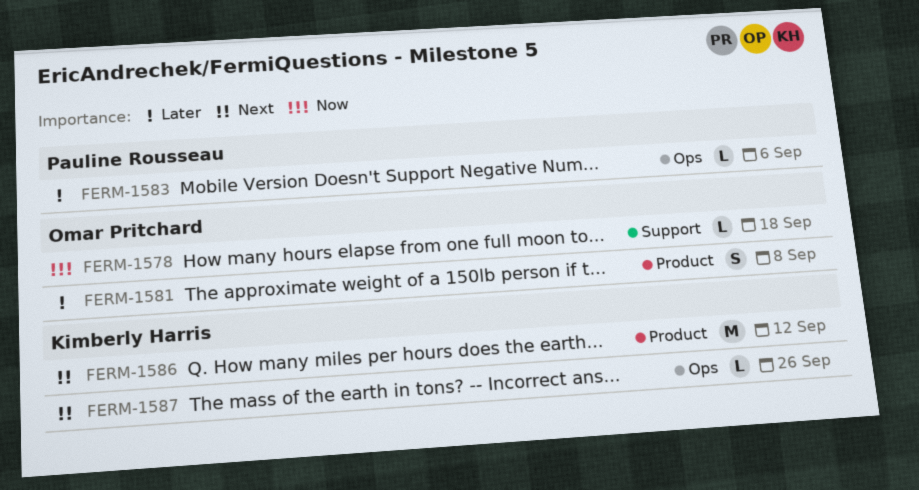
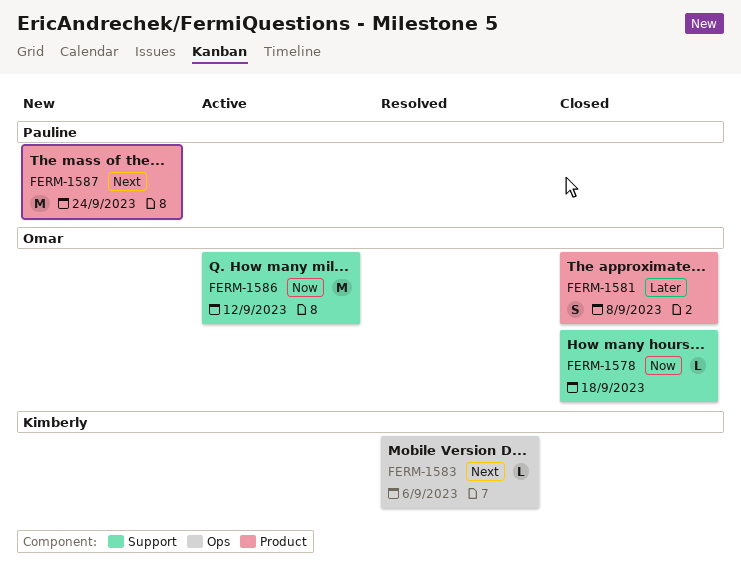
FERM-1583, owner: Pauline Rousseau -> Kimberly Harris
FERM-1583, priority: Later -> Next
FERM-1586, owner: Kimberly Harris -> Omar Pritchard
FERM-1586, priority: Next -> Now
FERM-1586, label: Product -> Support
FERM-1587, owner: Kimberly Harris -> Pauline Rousseau
FERM-1587, label: Ops -> Product
FERM-1587, estimate: L -> M
FERM-1587, due: Sep 26 -> Sep 24

